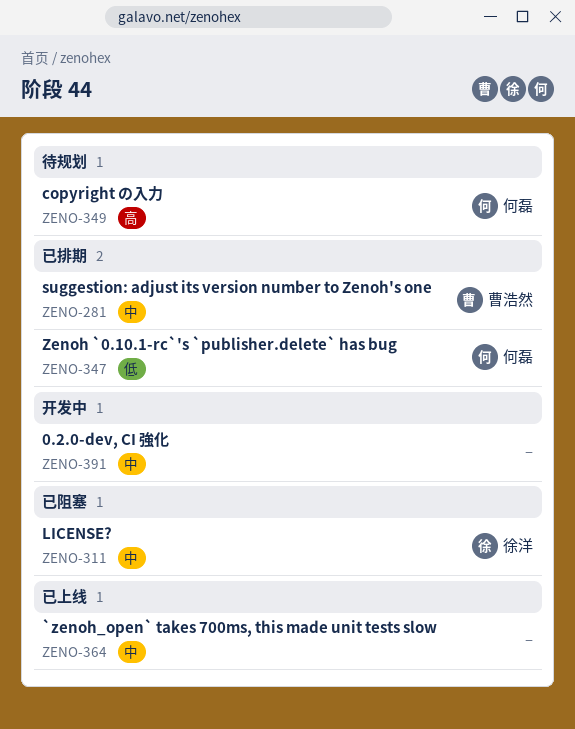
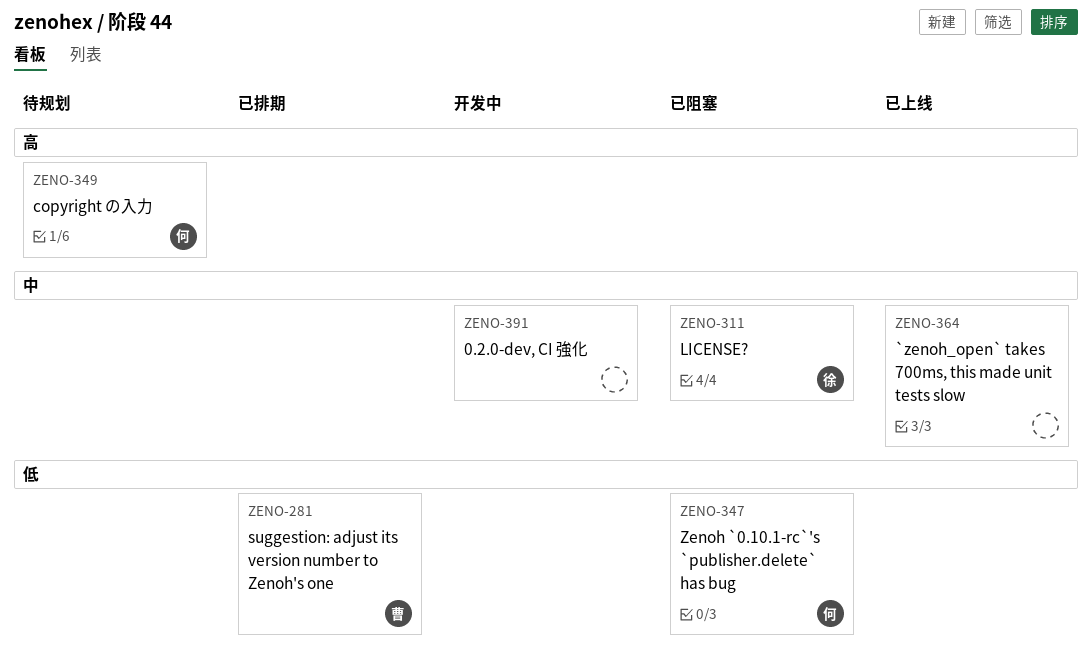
ZENO-281, priority: 中 -> 低
ZENO-347, status: 已排期 -> 已阻塞

